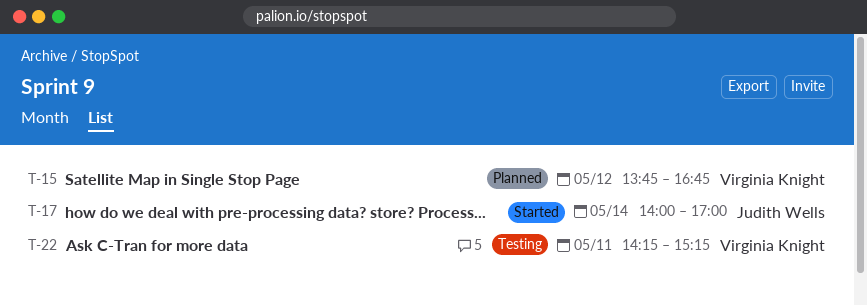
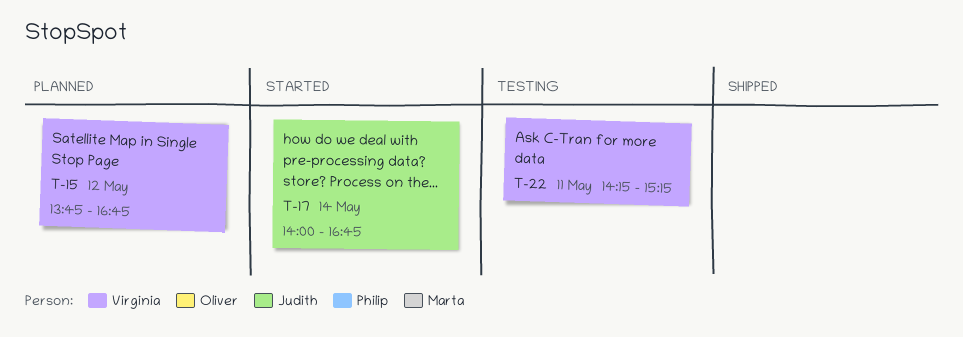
T-17, ends: 17:00 -> 16:45

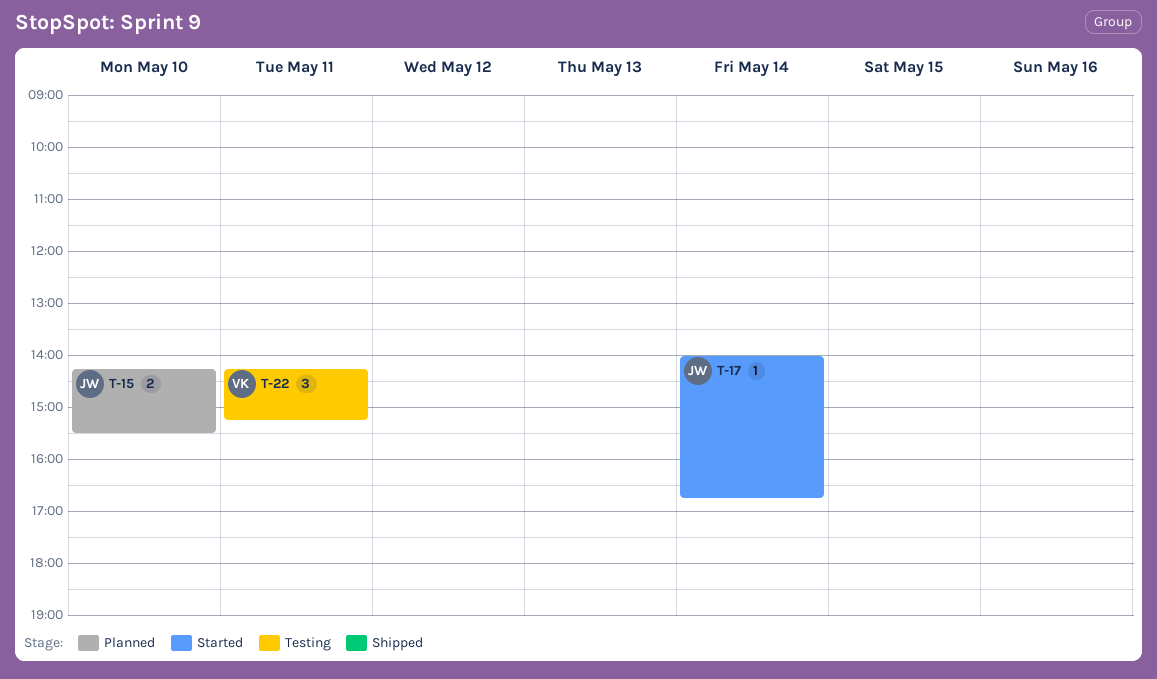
T-15, owner: Virginia -> Judith
T-15, day: May 12 -> May 10
T-15, begins: 13:45 -> 14:15
T-15, ends: 16:45 -> 15:30

